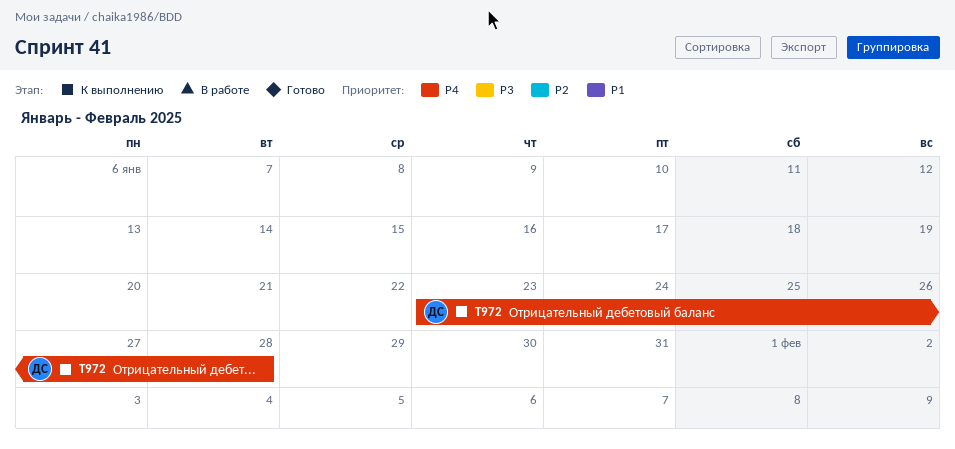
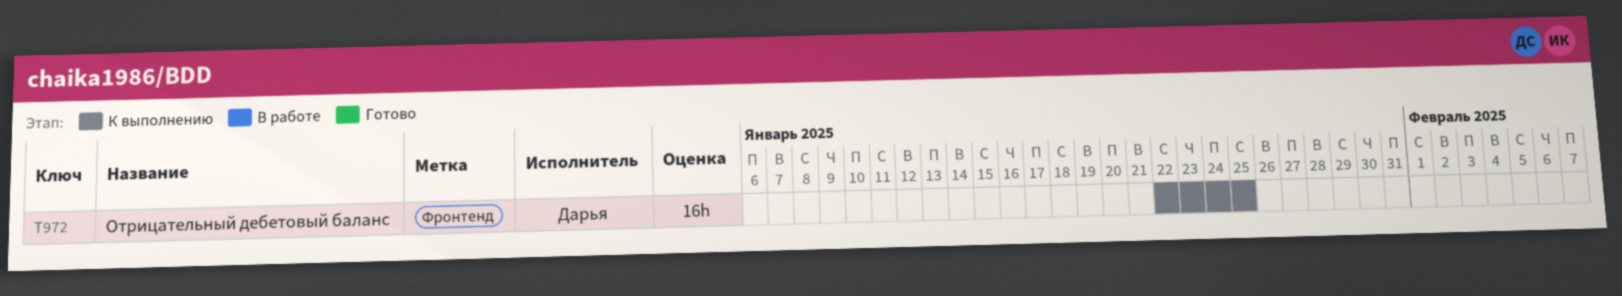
T972, start: Jan 23 -> Jan 22
T972, due: Jan 28 -> Jan 25

